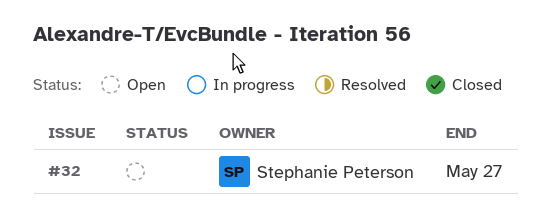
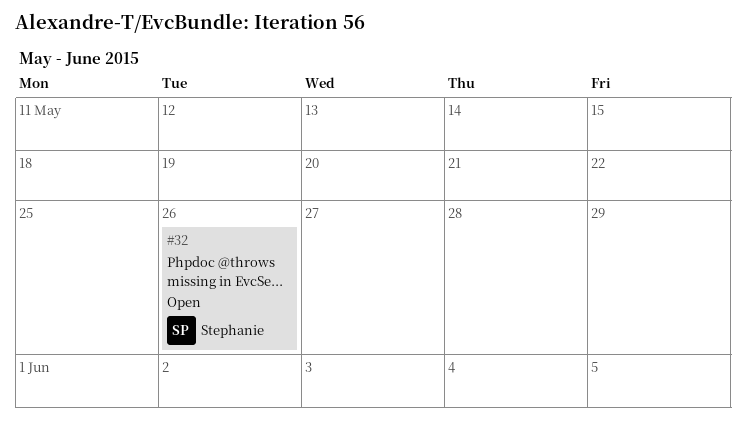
#32, due: May 27 -> May 26

